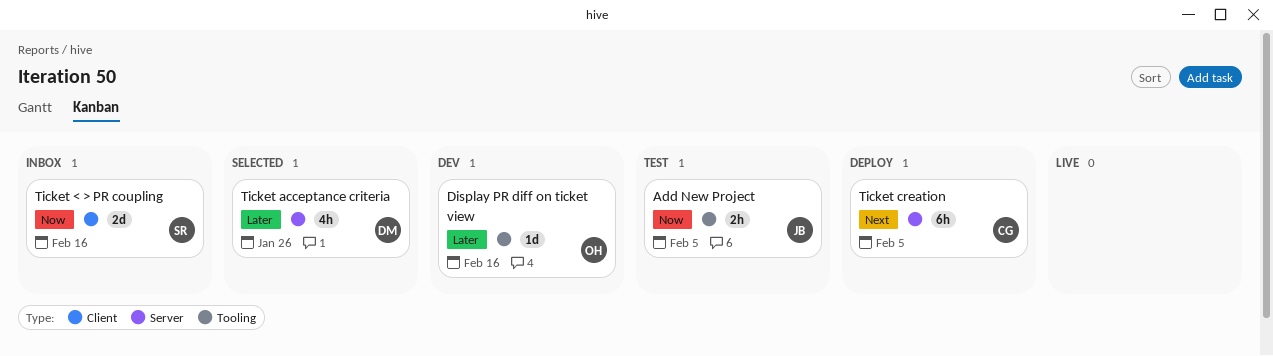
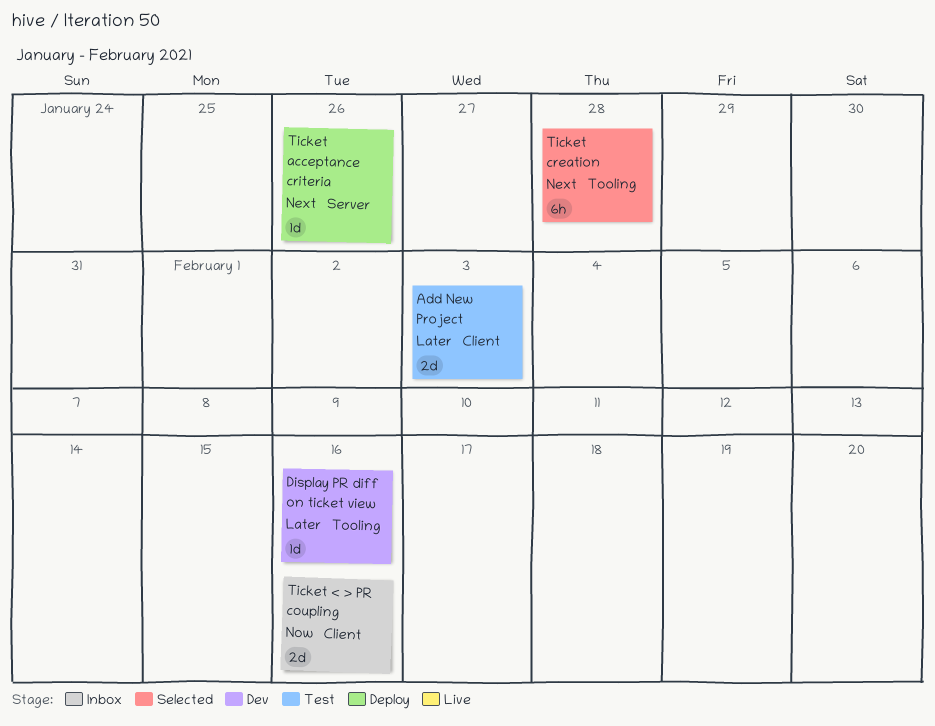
Add New Project, priority: Now -> Later
Add New Project, label: Tooling -> Client
Add New Project, estimate: 2h -> 2d
Add New Project, due: Feb 5 -> Feb 3
Ticket acceptance criteria, status: Selected -> Deploy
Ticket acceptance criteria, priority: Later -> Next
Ticket acceptance criteria, estimate: 4h -> 1d
Ticket creation, status: Deploy -> Selected
Ticket creation, label: Server -> Tooling
Ticket creation, due: Feb 5 -> Jan 28

